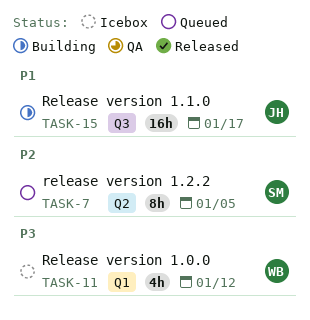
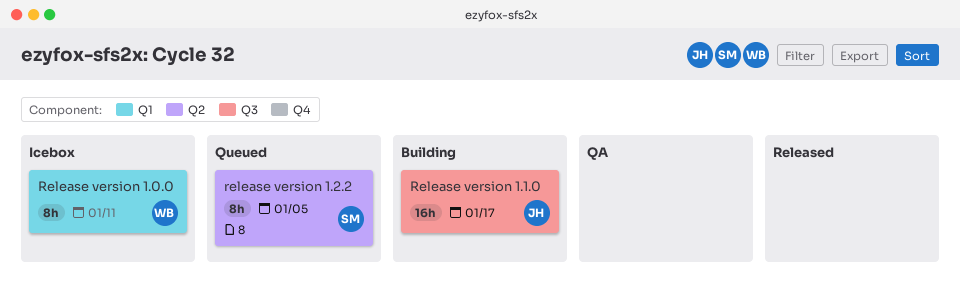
Release version 1.0.0, estimate: 4h -> 8h
Release version 1.0.0, due: Jan 12 -> Jan 11

